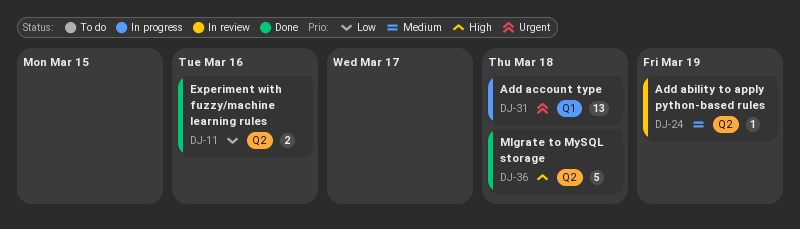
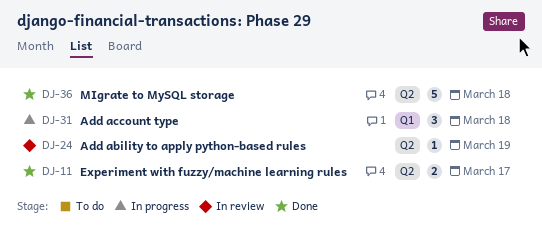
DJ-11, due: Mar 16 -> Mar 17
DJ-31, estimate: 13 -> 3

